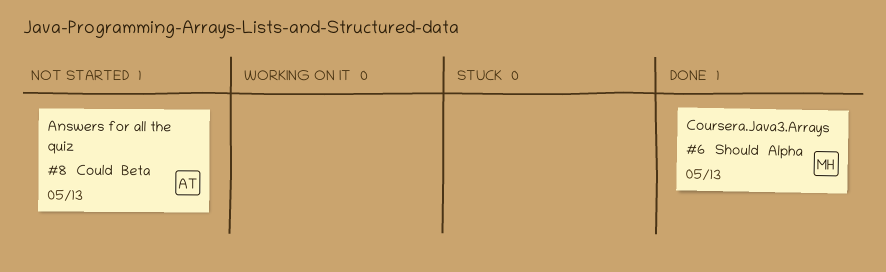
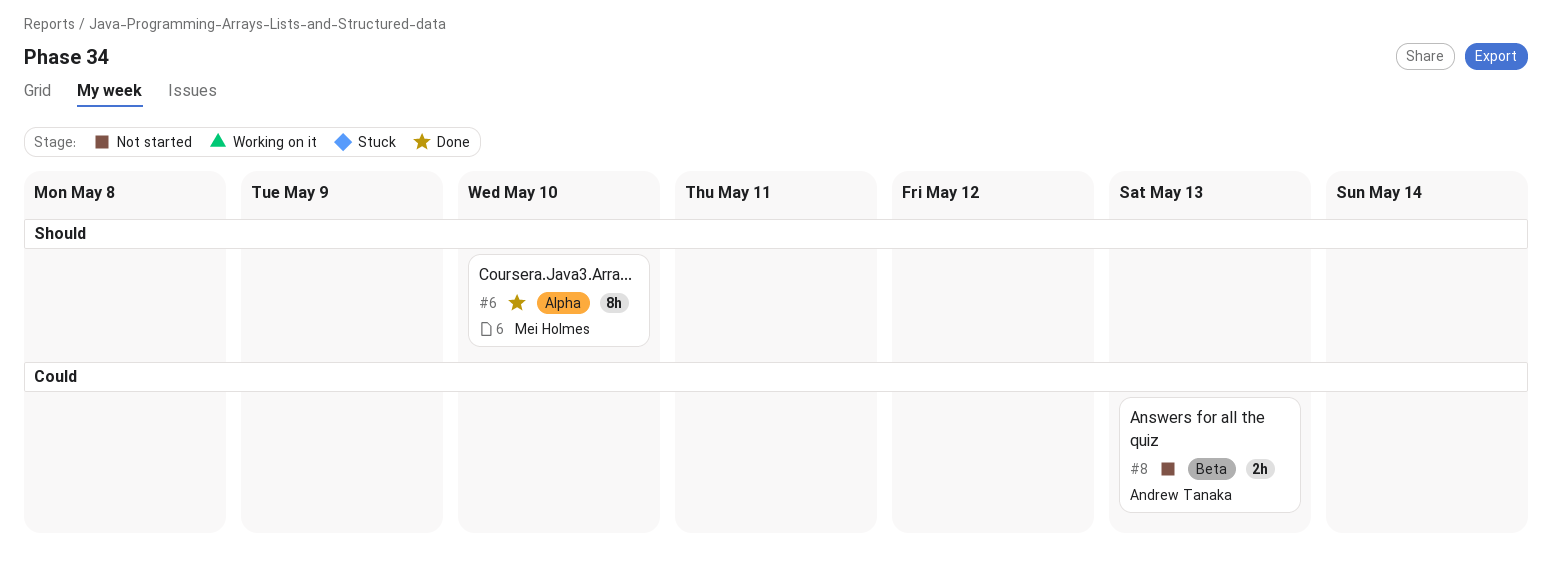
#6, due: May 13 -> May 10

